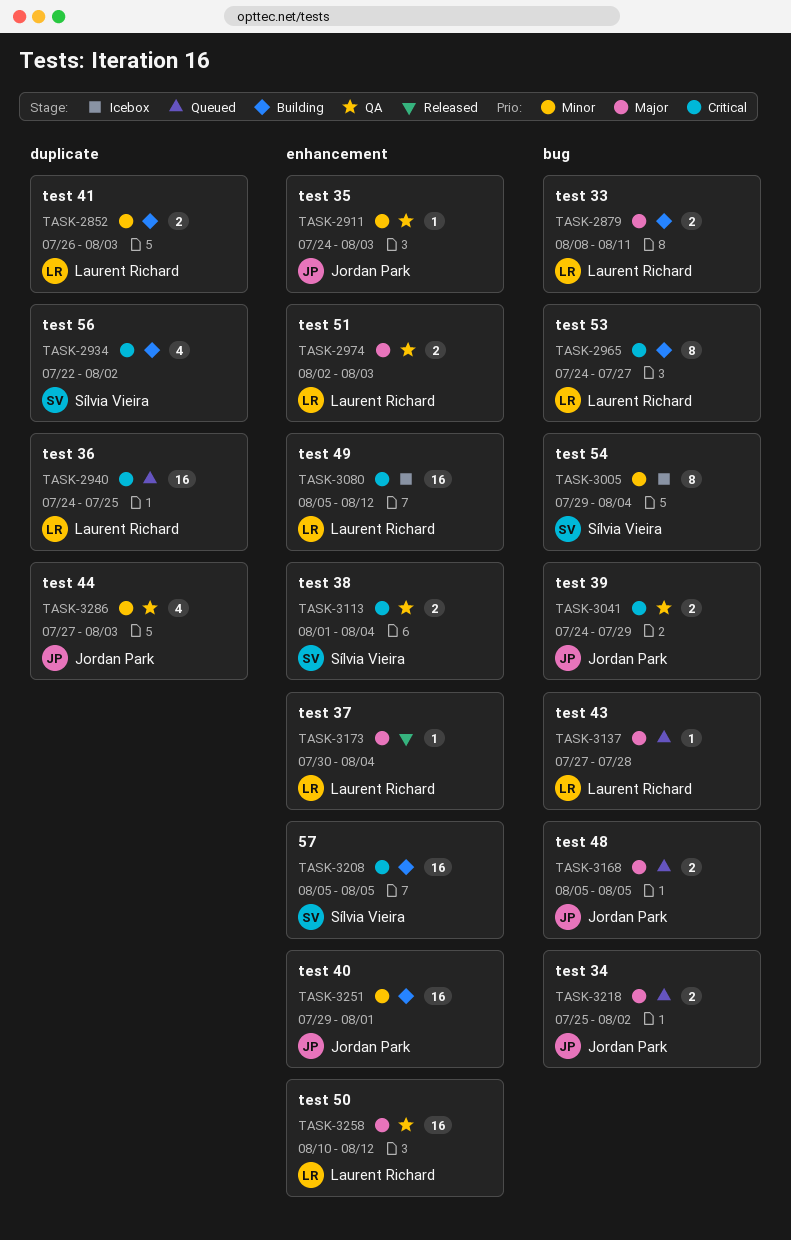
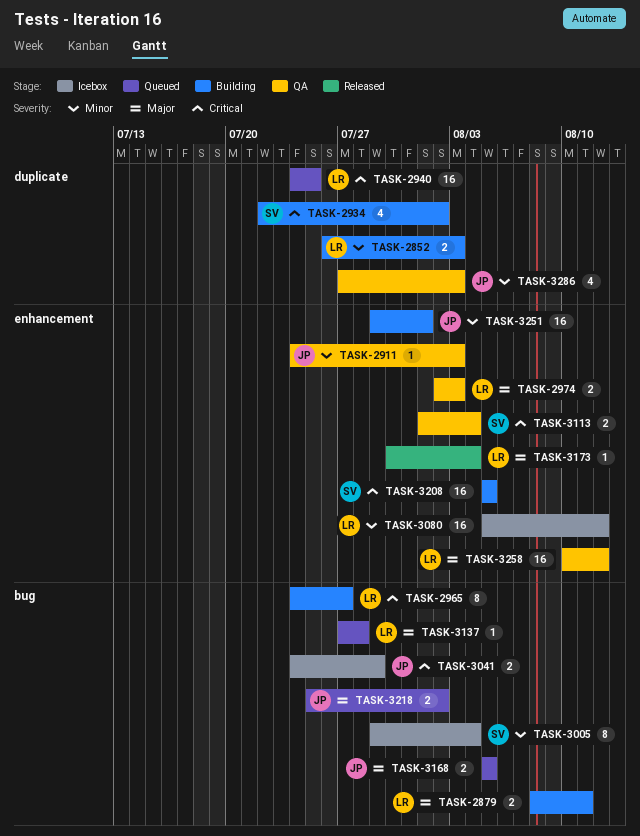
TASK-3041, status: QA -> Icebox
TASK-3080, priority: Critical -> Minor

